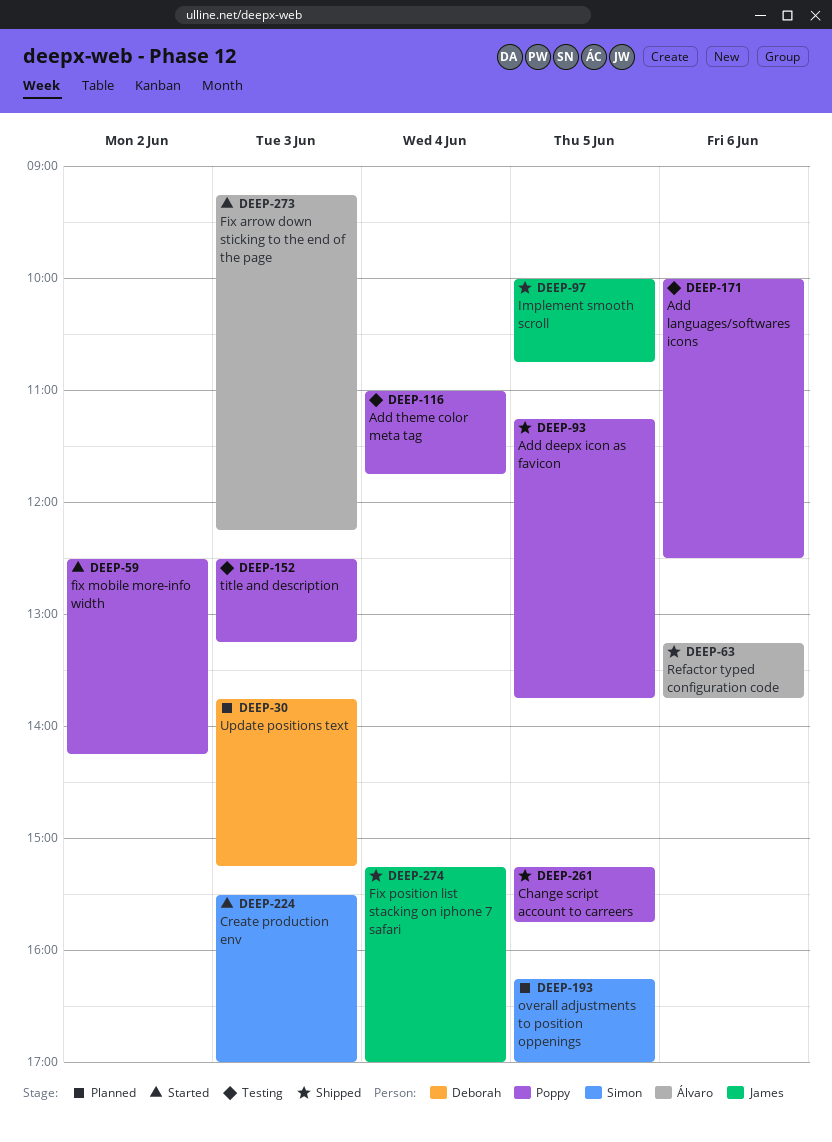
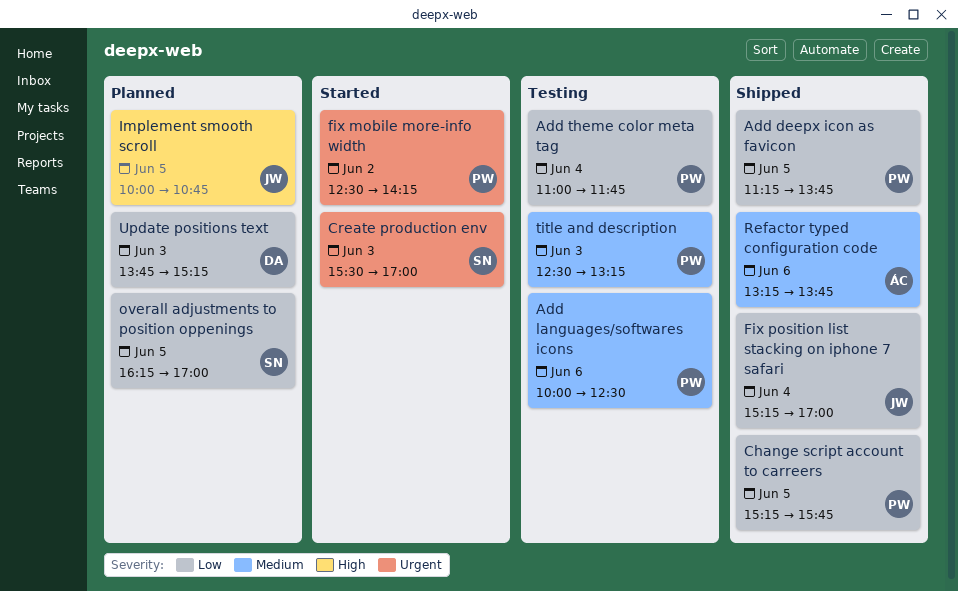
Fix arrow down sticking to the end of the page: present -> none
Implement smooth scroll, status: Shipped -> Planned

